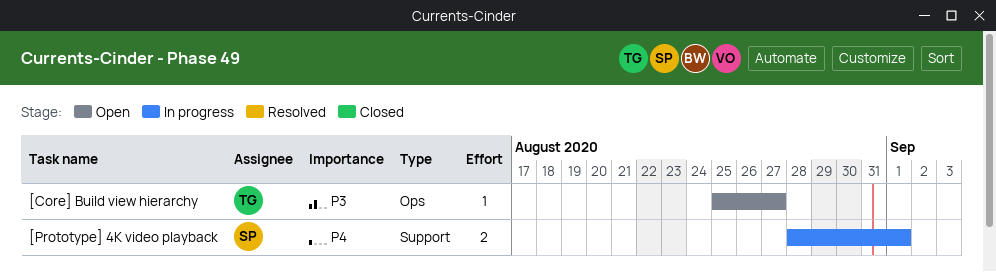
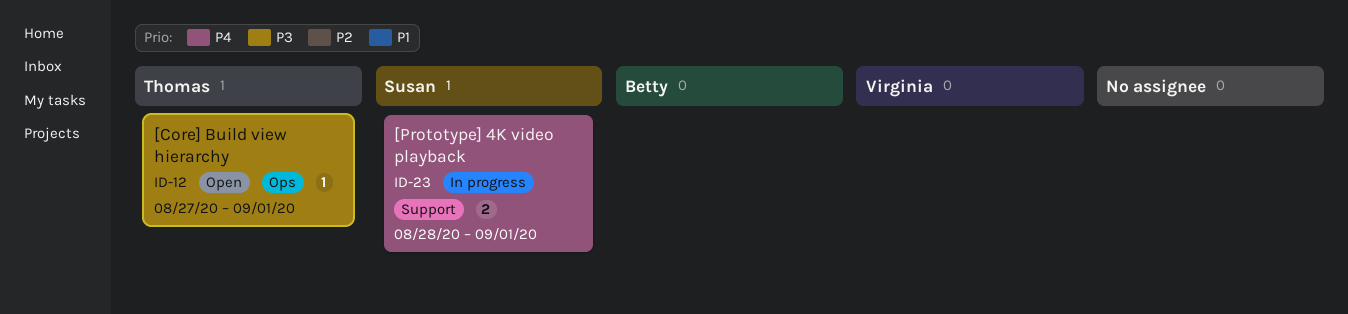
[Core] Build view hierarchy, start: Aug 25 -> Aug 27
[Core] Build view hierarchy, due: Aug 27 -> Sep 1

